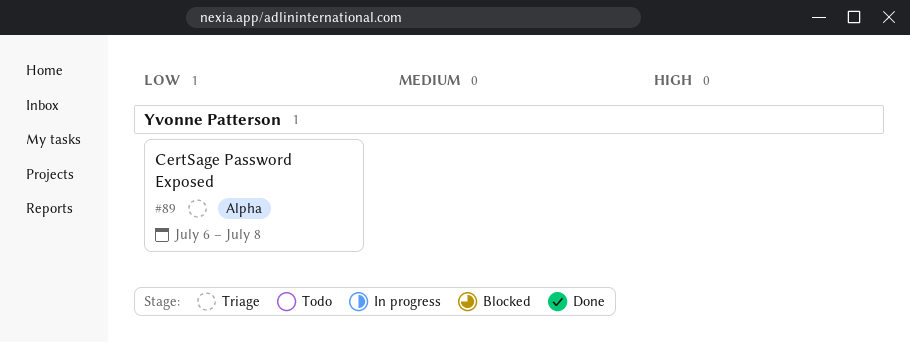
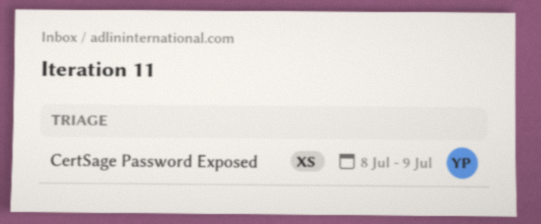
CertSage Password Exposed, start: Jul 6 -> Jul 8
CertSage Password Exposed, due: Jul 8 -> Jul 9

